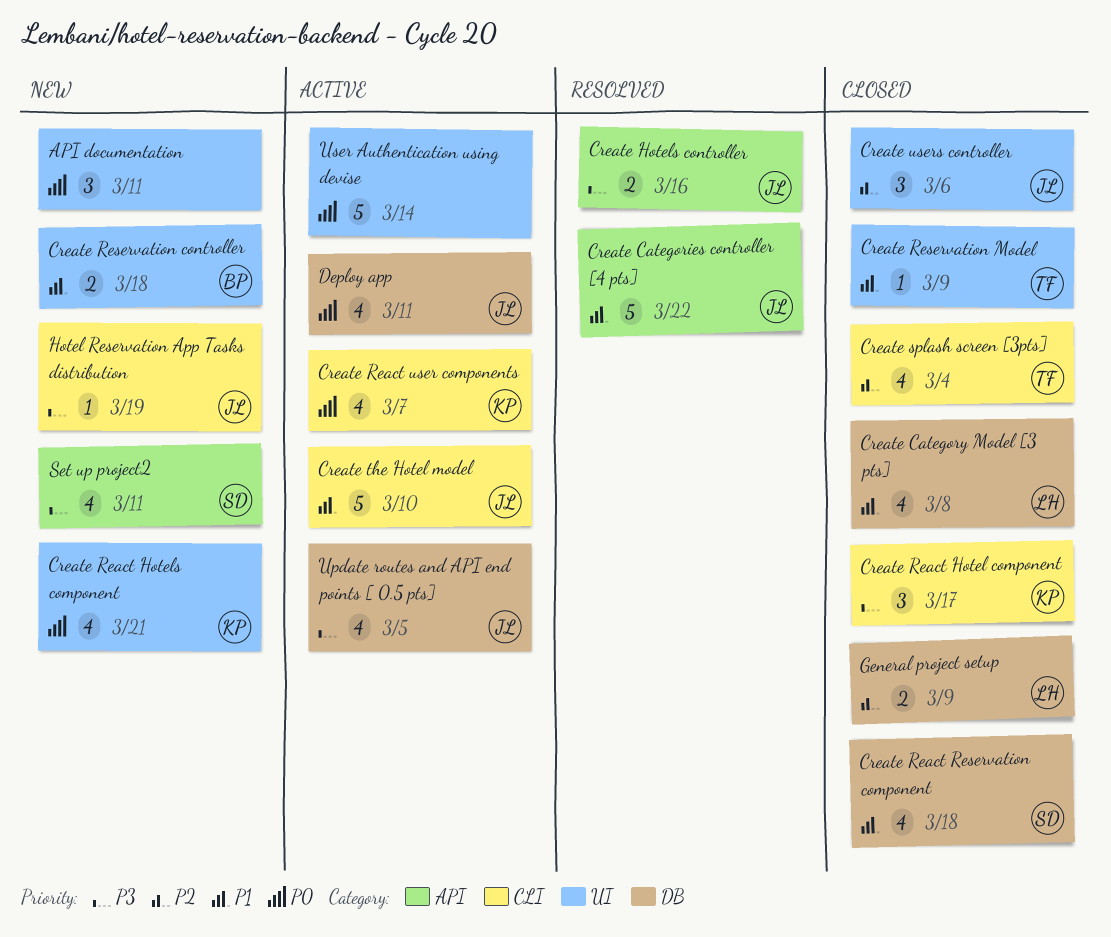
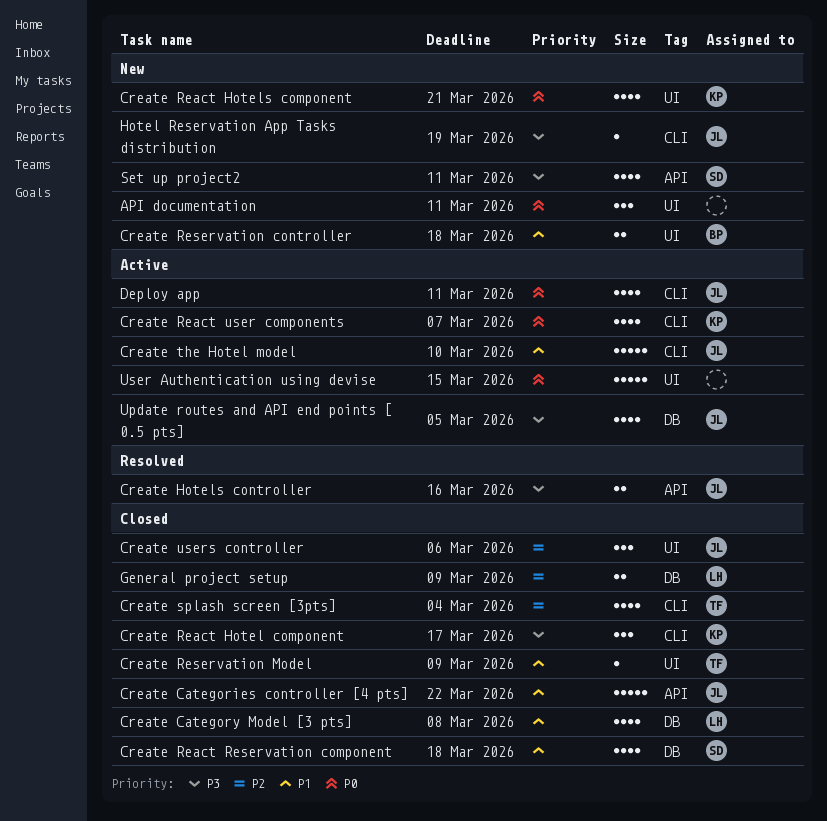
Create Categories controller [4 pts], status: Resolved -> Closed
Deploy app, label: DB -> CLI
User Authentication using devise, due: Mar 14 -> Mar 15

